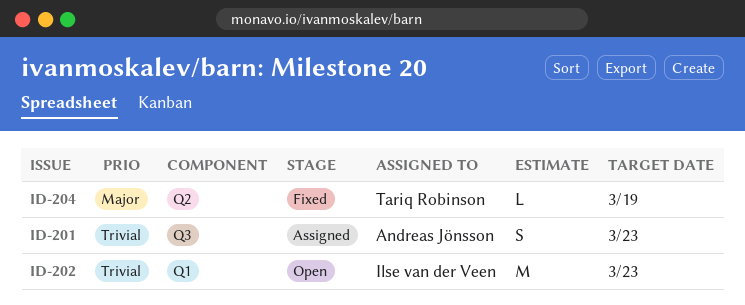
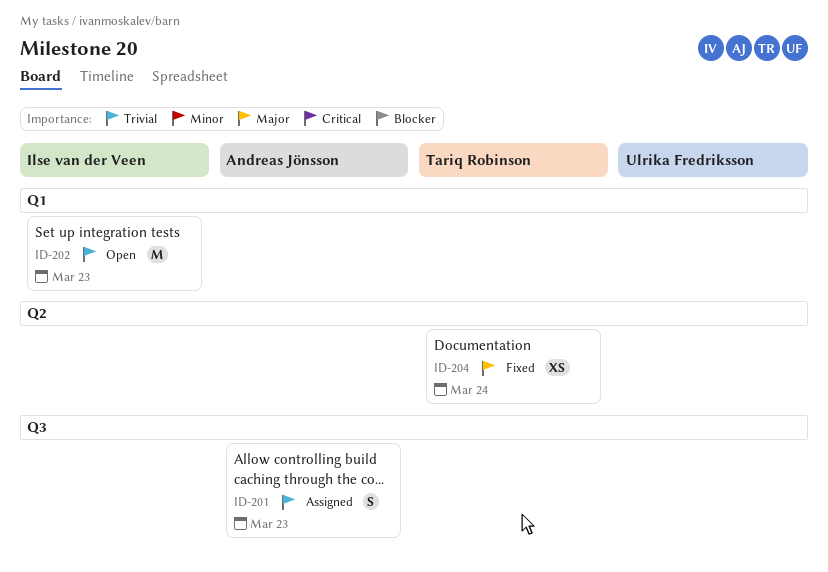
ID-204, estimate: L -> XS
ID-204, due: Mar 19 -> Mar 24

